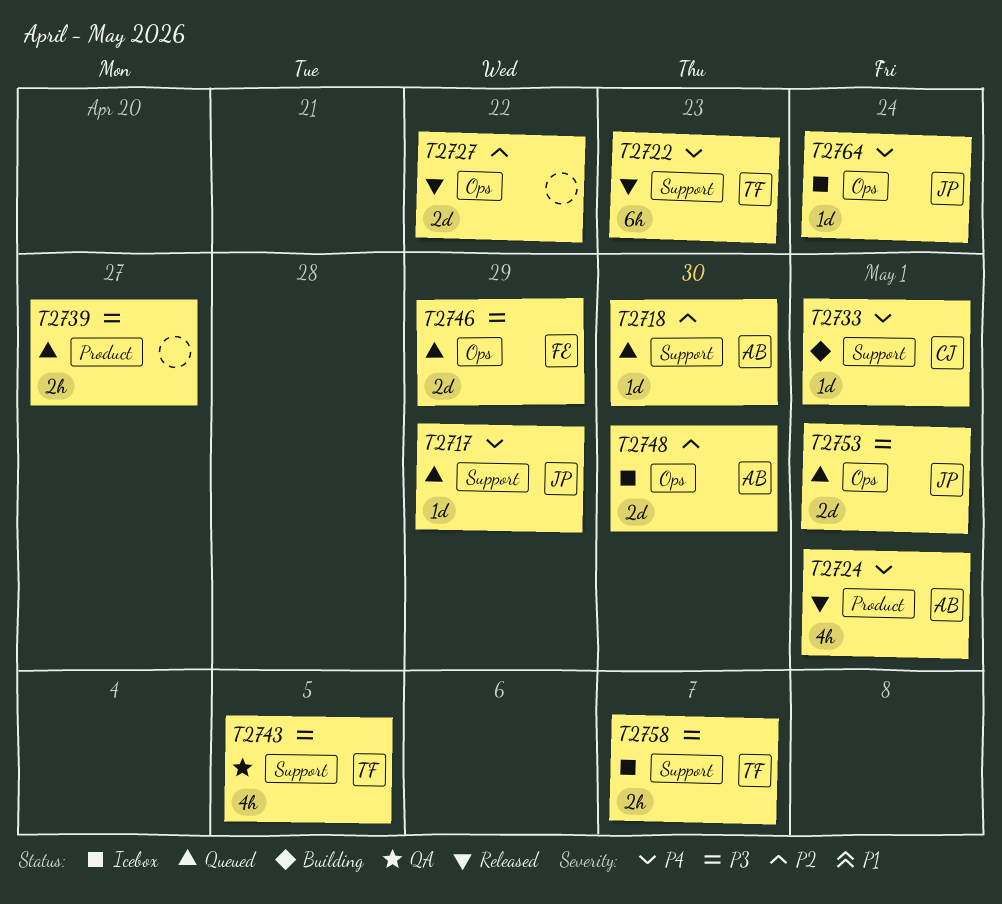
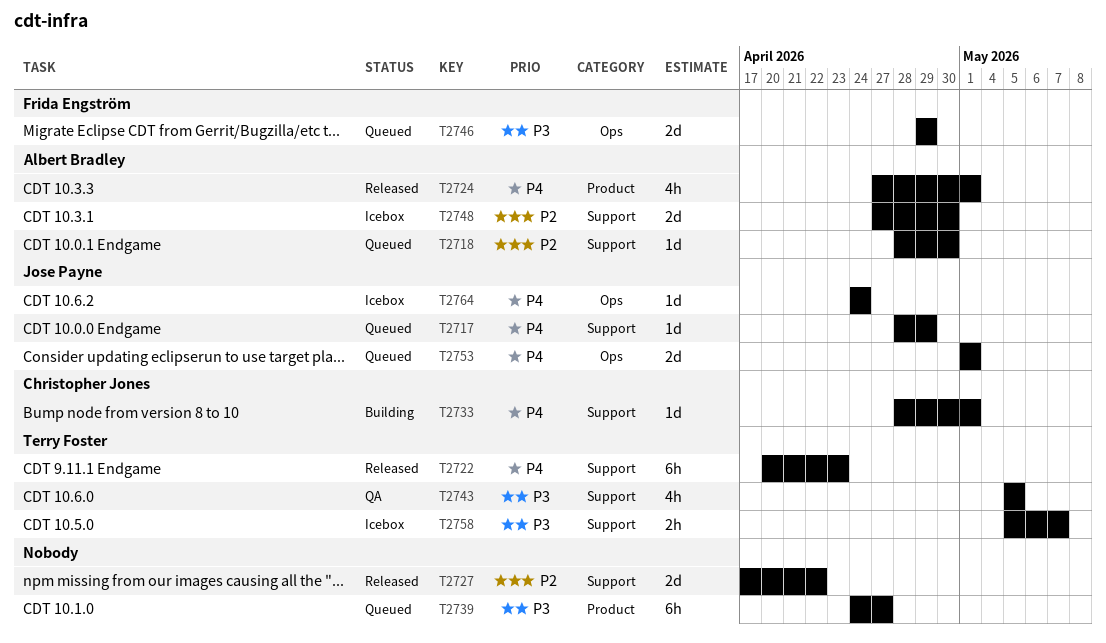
T2727, label: Ops -> Support
T2739, estimate: 2h -> 6h
T2748, label: Ops -> Support
T2753, priority: P3 -> P4

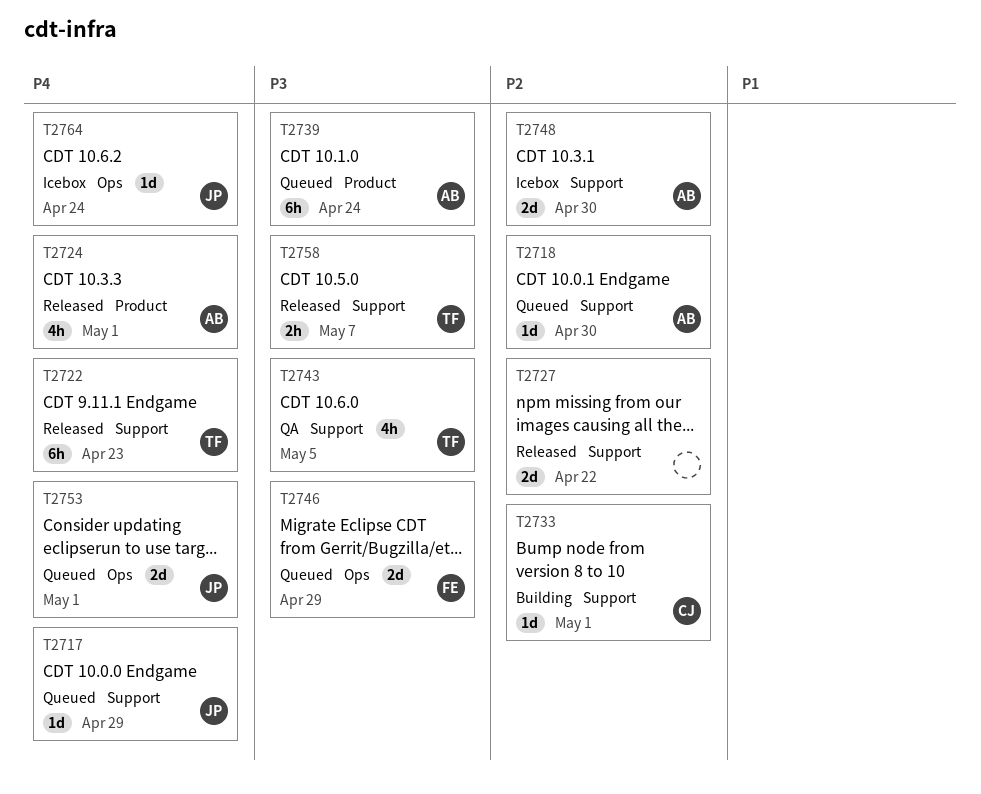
T2733, priority: P4 -> P2
T2739, owner: none -> Albert Bradley
T2739, due: Apr 27 -> Apr 24
T2758, status: Icebox -> Released

